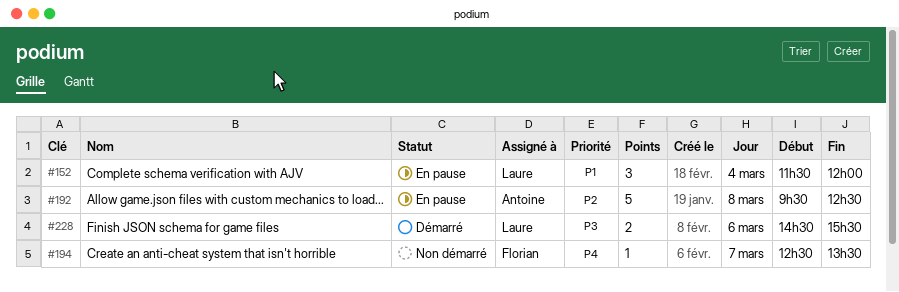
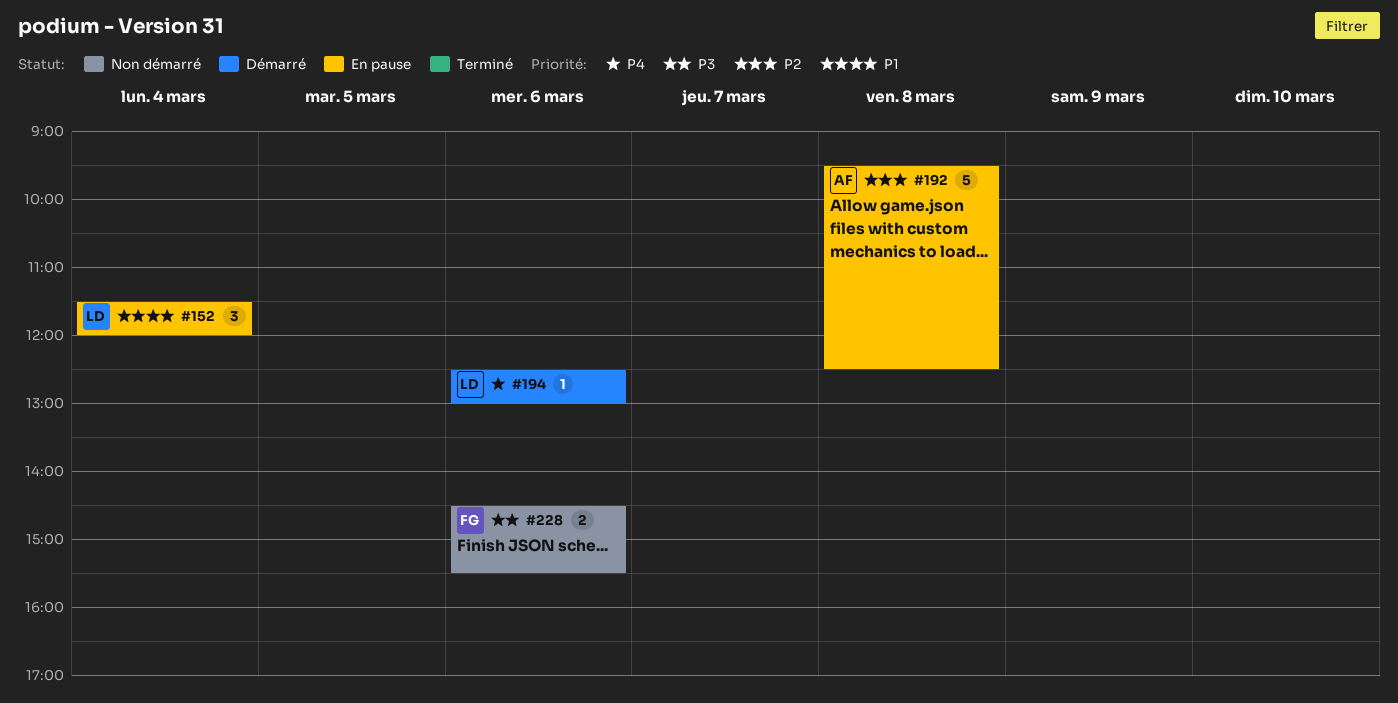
#194, status: Non démarré -> Démarré
#194, owner: Florian -> Laure
#194, day: Mar 7 -> Mar 6
#194, ends: 13:30 -> 13:00
#228, status: Démarré -> Non démarré
#228, owner: Laure -> Florian

